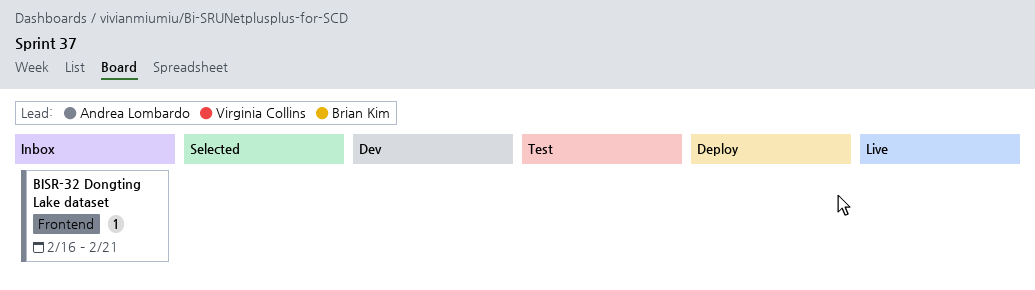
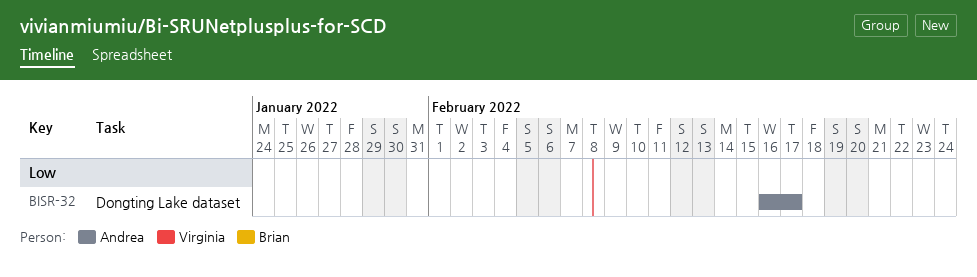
BISR-32, due: Feb 21 -> Feb 17

